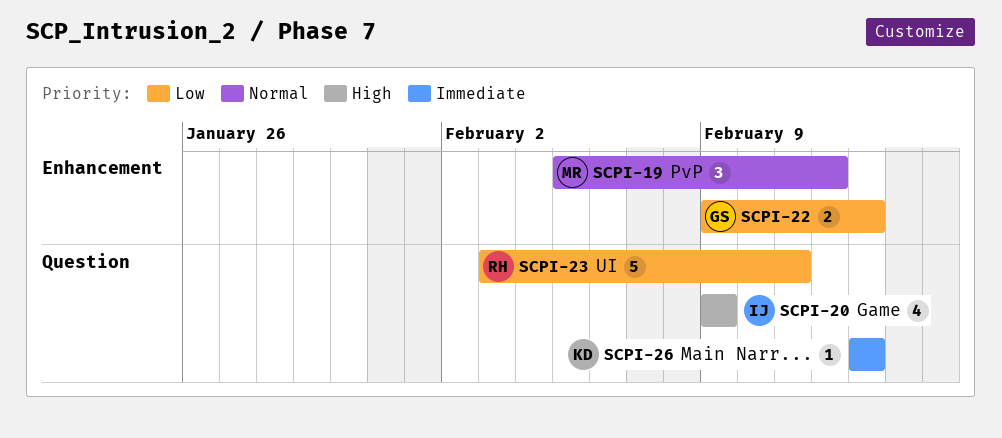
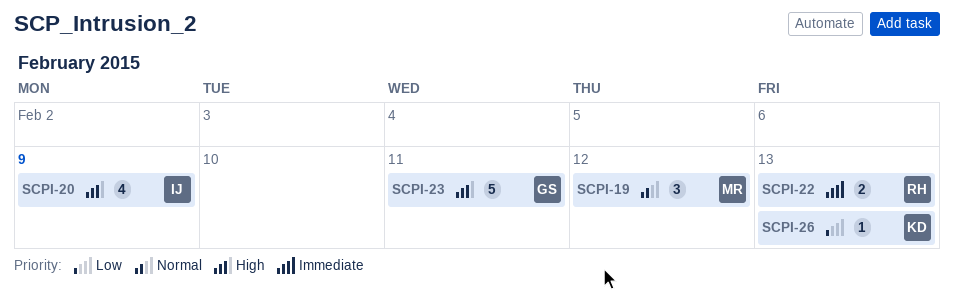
SCPI-22, owner: GS -> RH
SCPI-22, priority: Low -> Immediate
SCPI-23, owner: RH -> GS
SCPI-23, priority: Low -> High
SCPI-26, priority: Immediate -> Low

